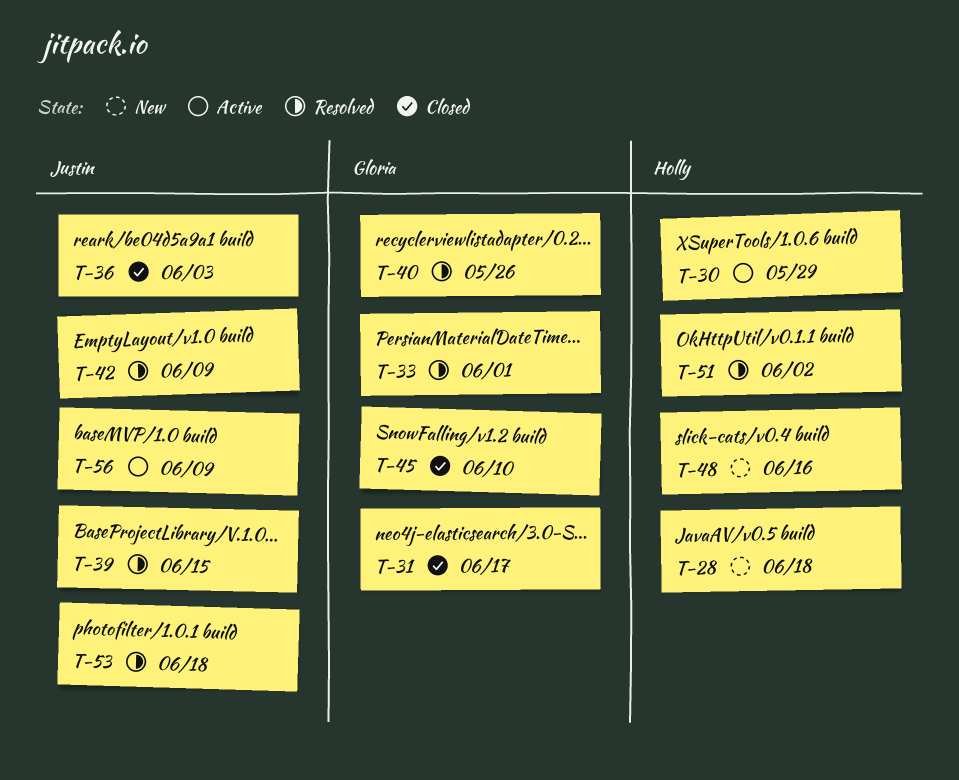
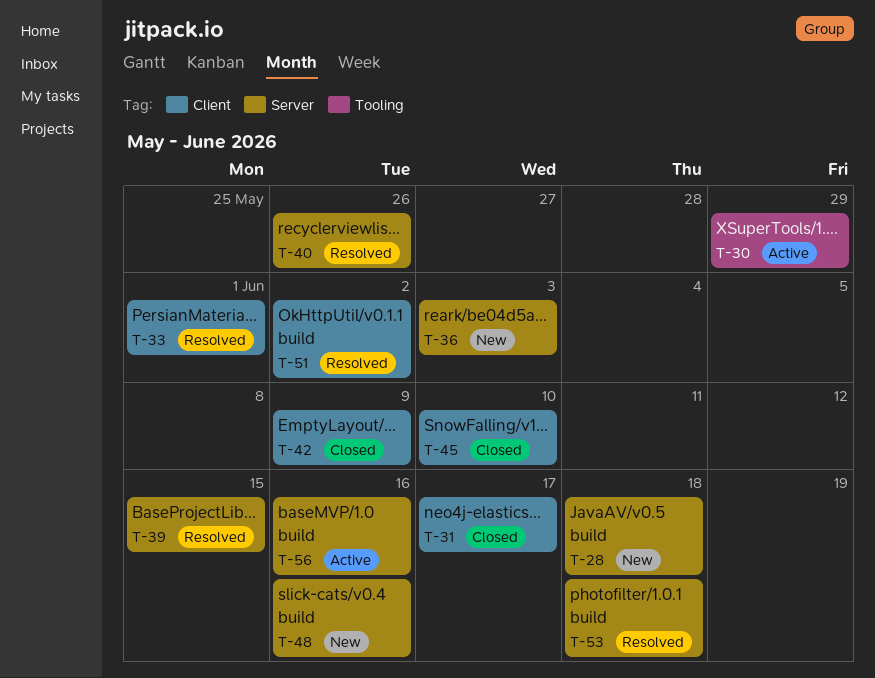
T-36, status: Closed -> New
T-42, status: Resolved -> Closed
T-56, due: Jun 9 -> Jun 16

